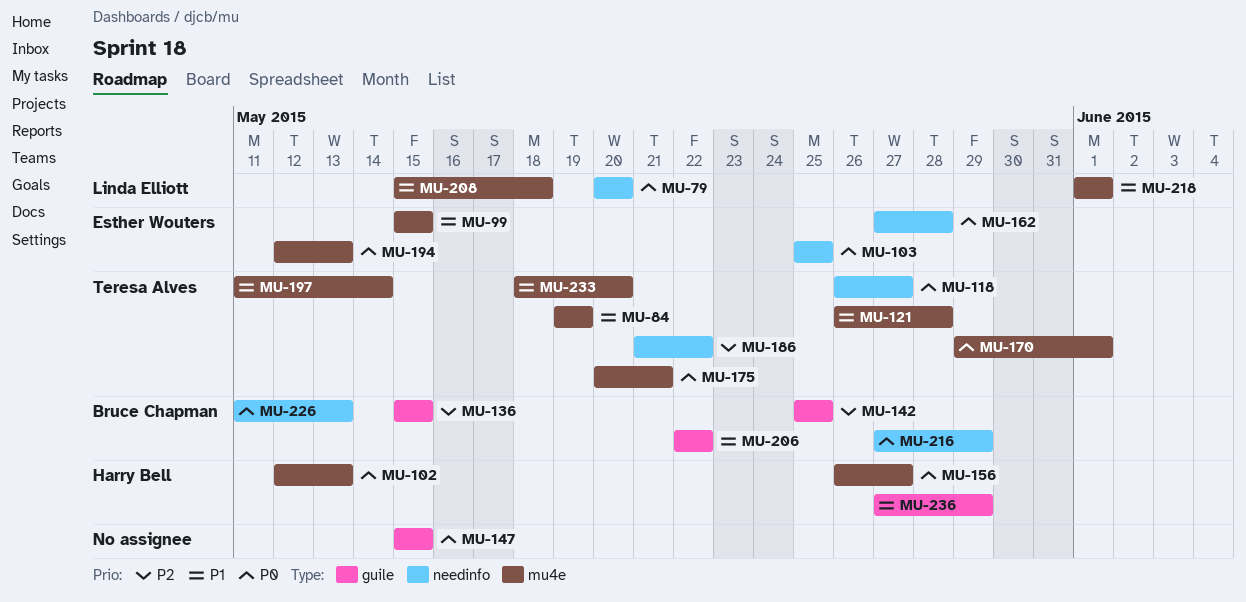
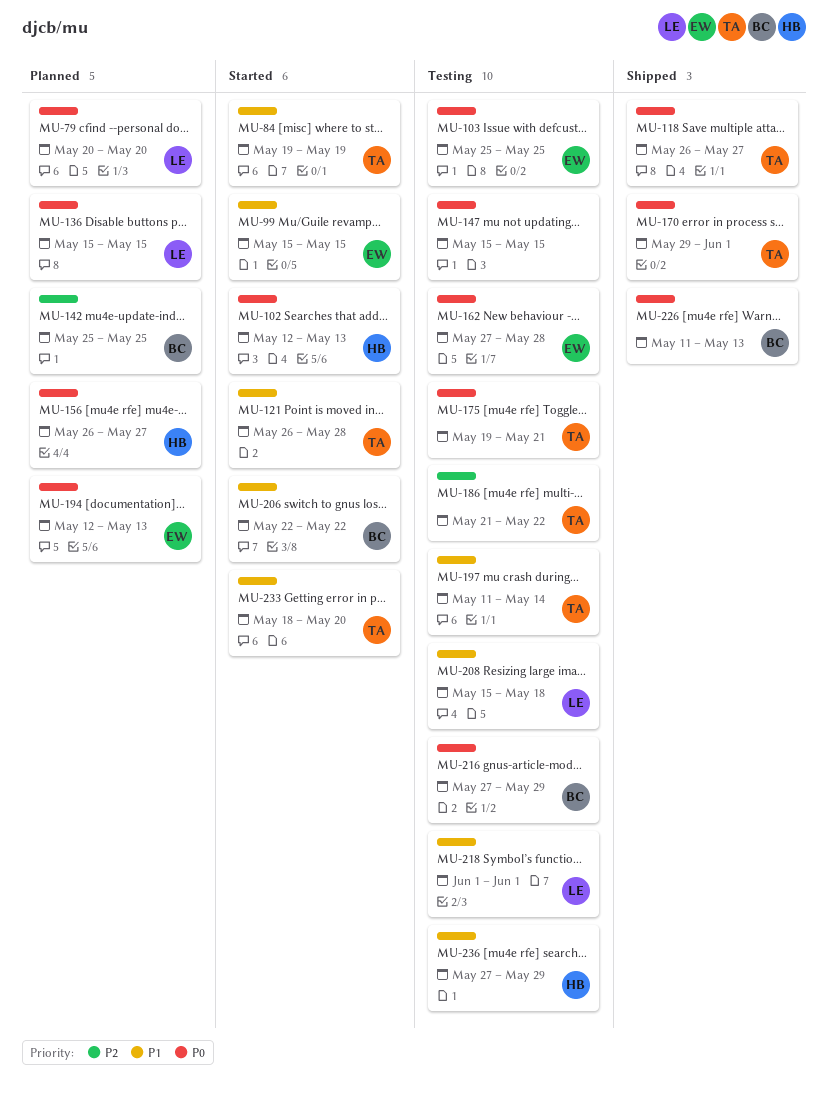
MU-136, owner: Bruce Chapman -> Linda Elliott
MU-136, priority: P2 -> P0
MU-175, start: May 20 -> May 19

